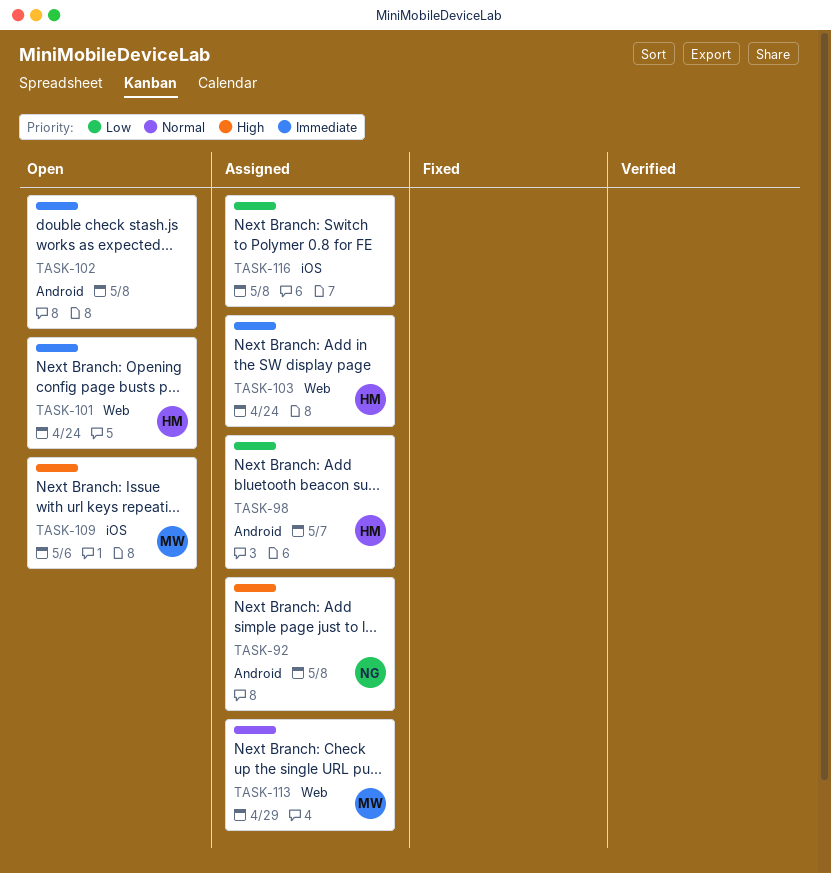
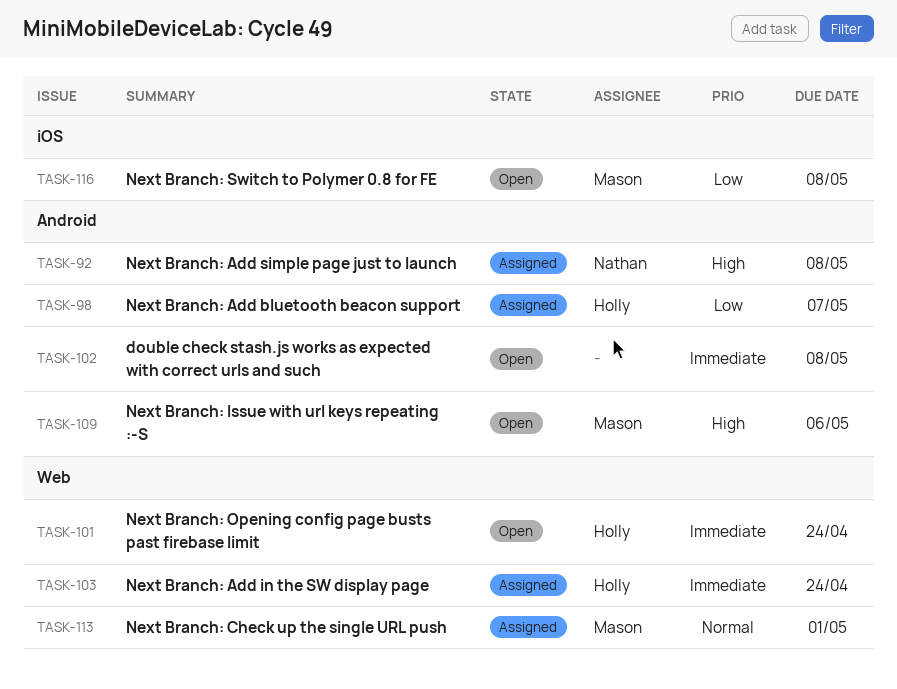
TASK-109, label: iOS -> Android
TASK-113, due: Apr 29 -> May 1
TASK-116, status: Assigned -> Open
TASK-116, owner: none -> Mason

